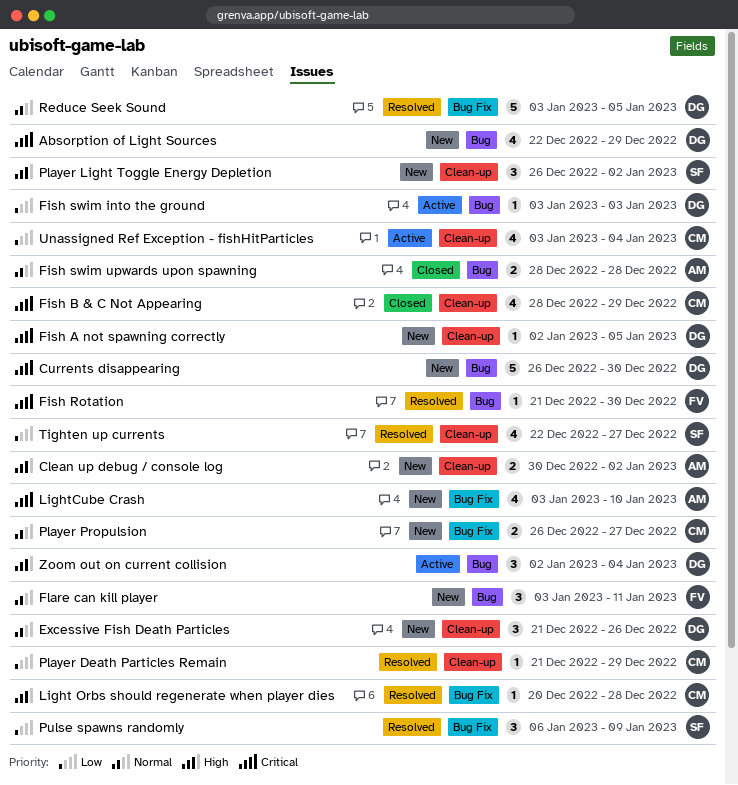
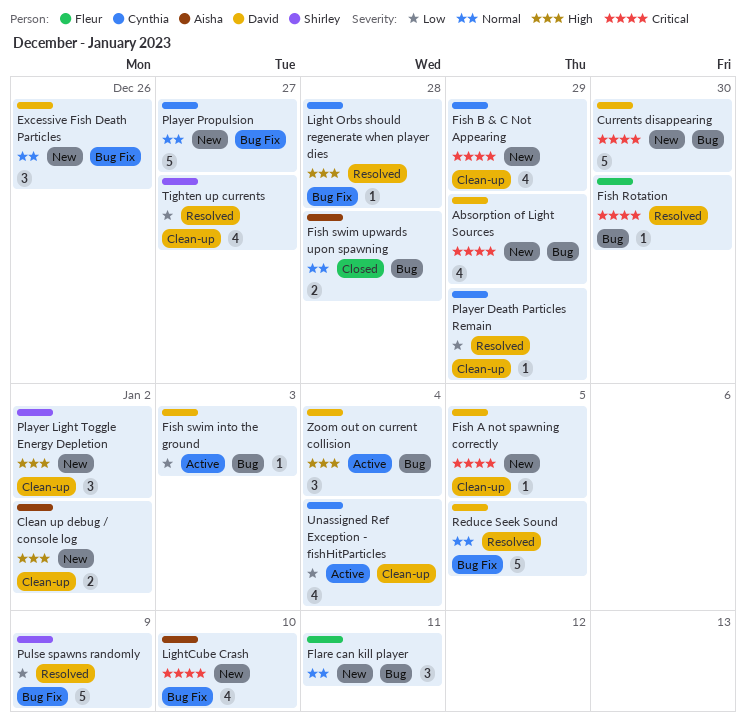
Excessive Fish Death Particles, label: Clean-up -> Bug Fix
Fish B & C Not Appearing, status: Closed -> New
Player Propulsion, estimate: 2 -> 5
Pulse spawns randomly, estimate: 3 -> 5

